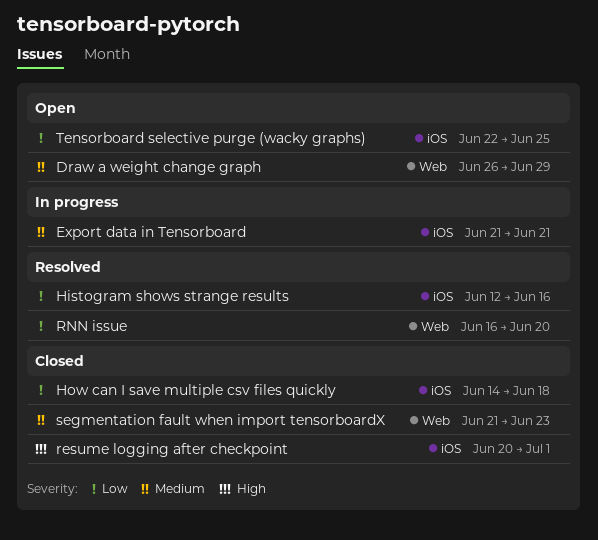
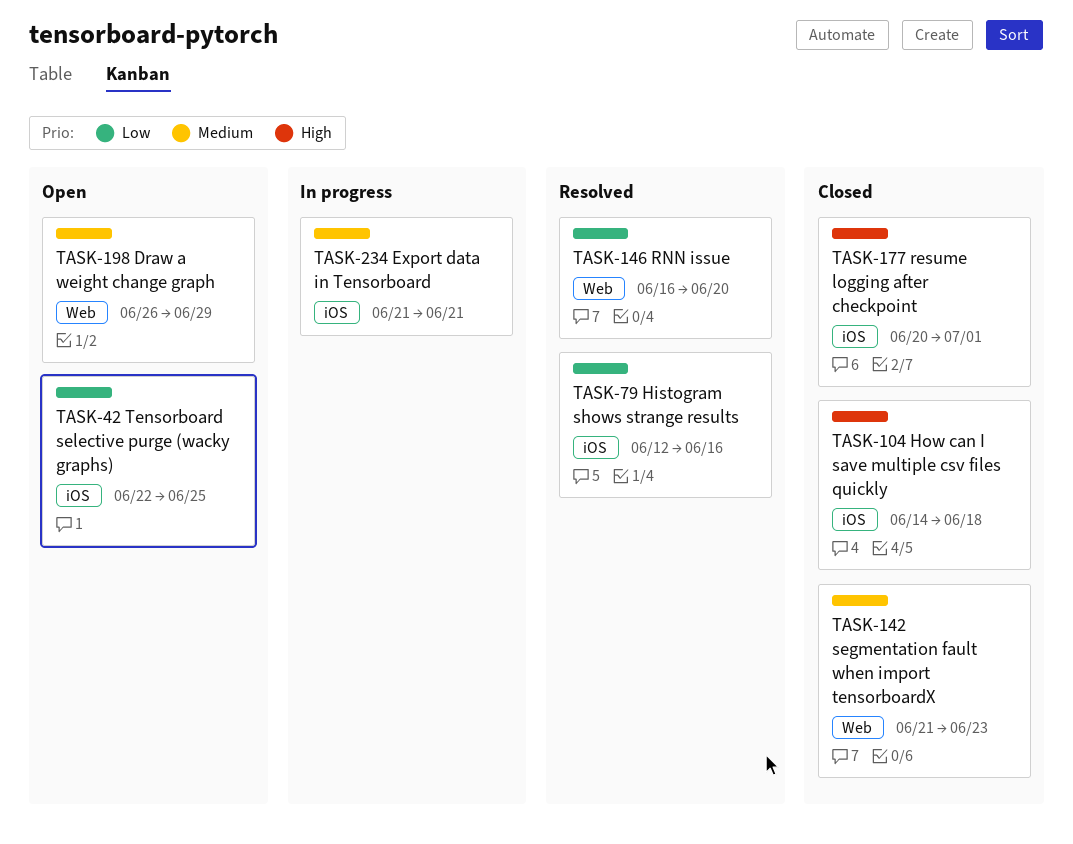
How can I save multiple csv files quickly, priority: Low -> High

